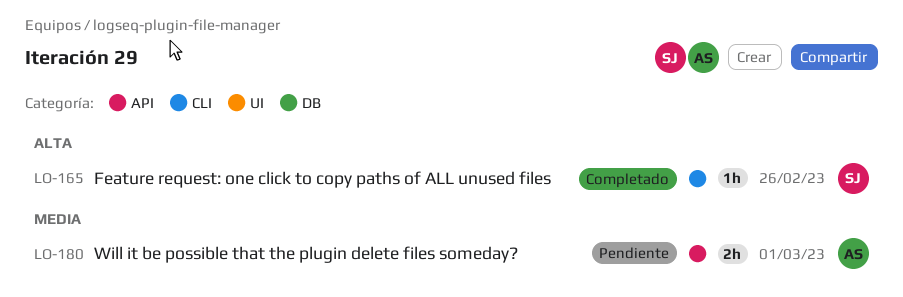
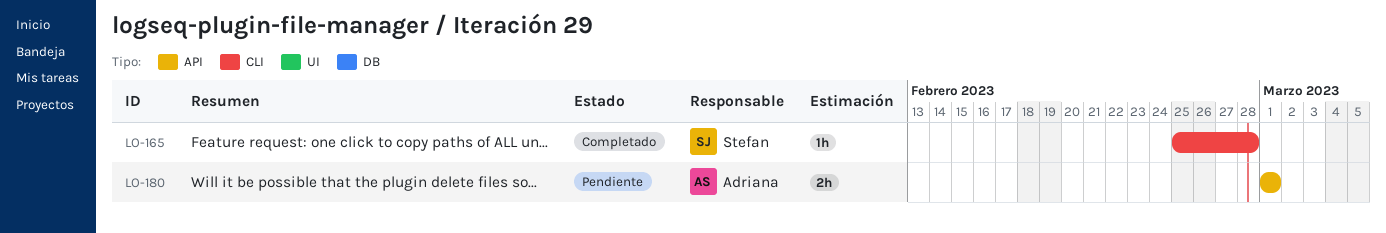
LO-165, due: Feb 26 -> Feb 28

